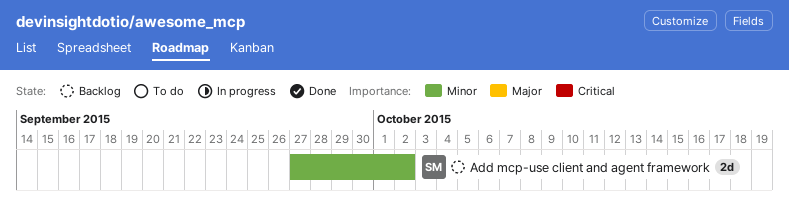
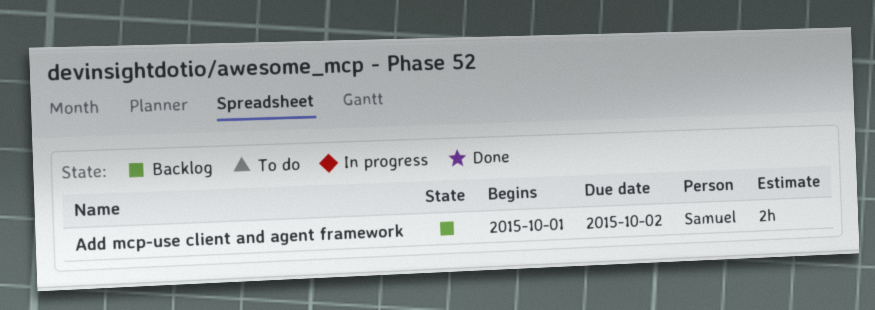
Add mcp-use client and agent framework, estimate: 2d -> 2h
Add mcp-use client and agent framework, start: Sep 27 -> Oct 1

